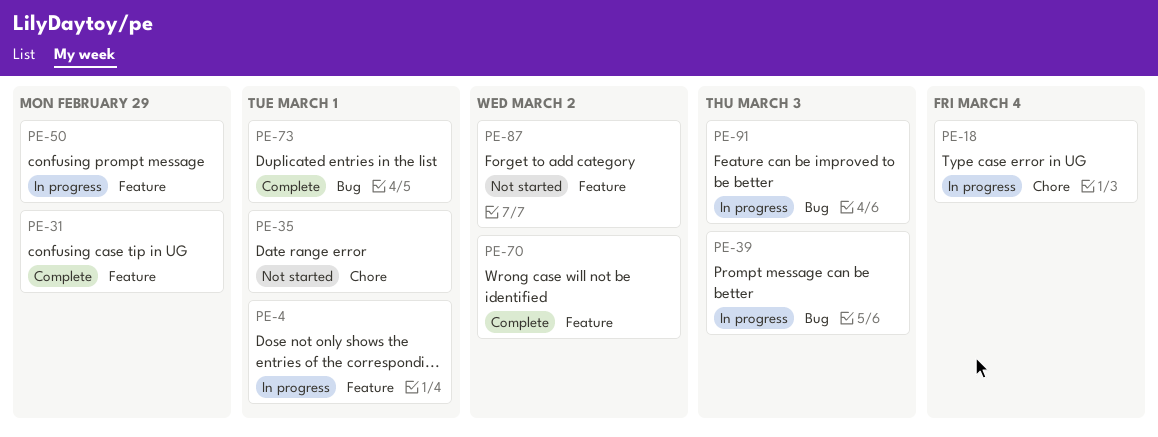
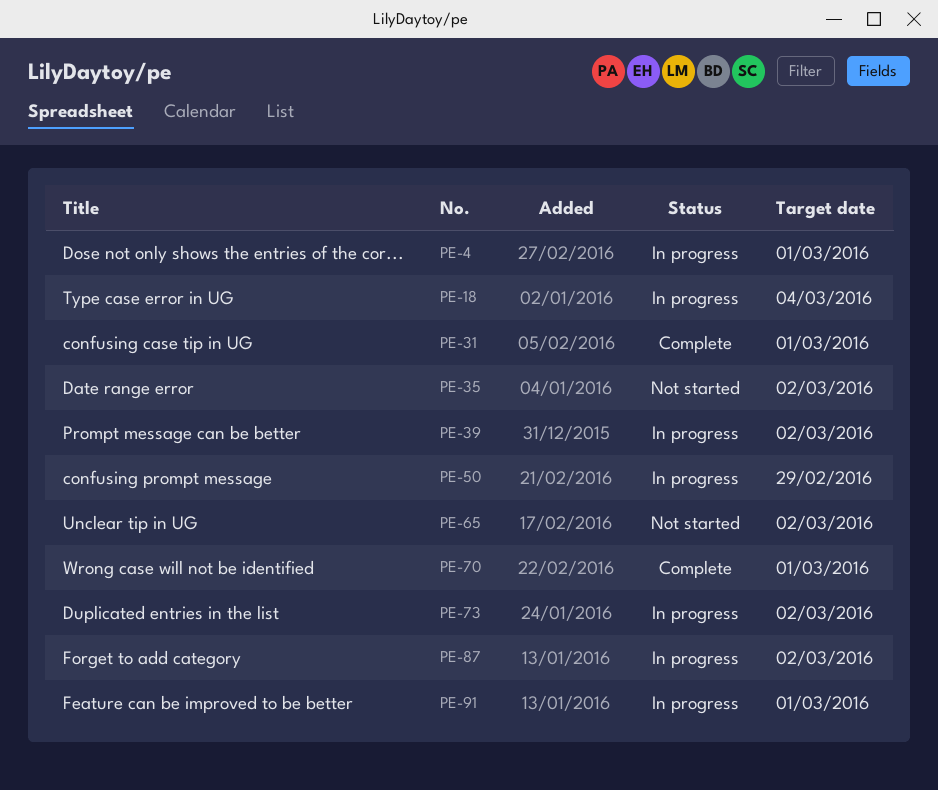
PE-31, due: Feb 29 -> Mar 1
PE-35, due: Mar 1 -> Mar 2
PE-39, due: Mar 3 -> Mar 2
PE-65: none -> present
PE-70, due: Mar 2 -> Mar 1
PE-73, status: Complete -> In progress
PE-73, due: Mar 1 -> Mar 2
PE-87, status: Not started -> In progress
PE-91, due: Mar 3 -> Mar 1

